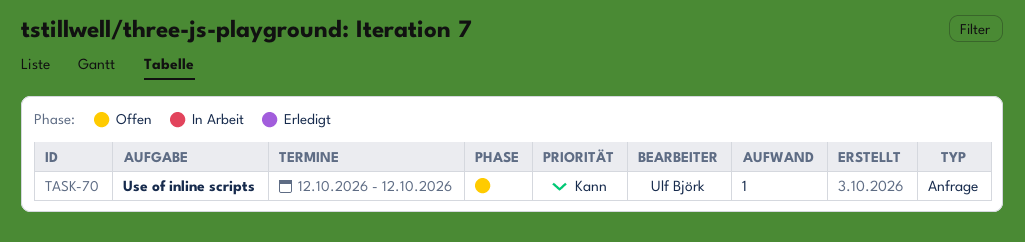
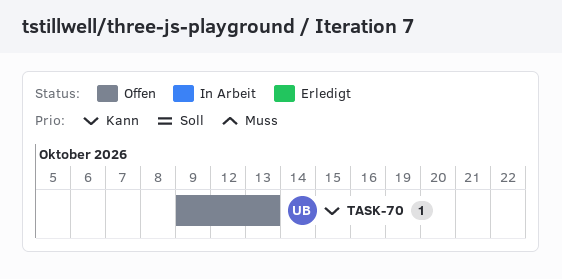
TASK-70, start: Oct 12 -> Oct 9
TASK-70, due: Oct 12 -> Oct 13

